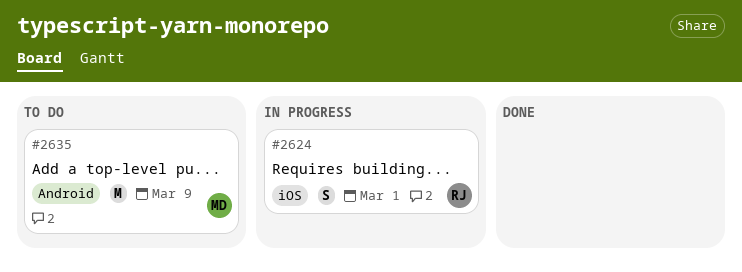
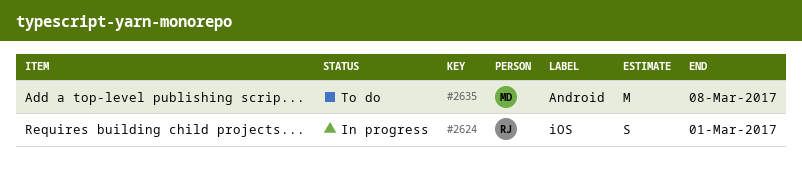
#2635, due: Mar 9 -> Mar 8

